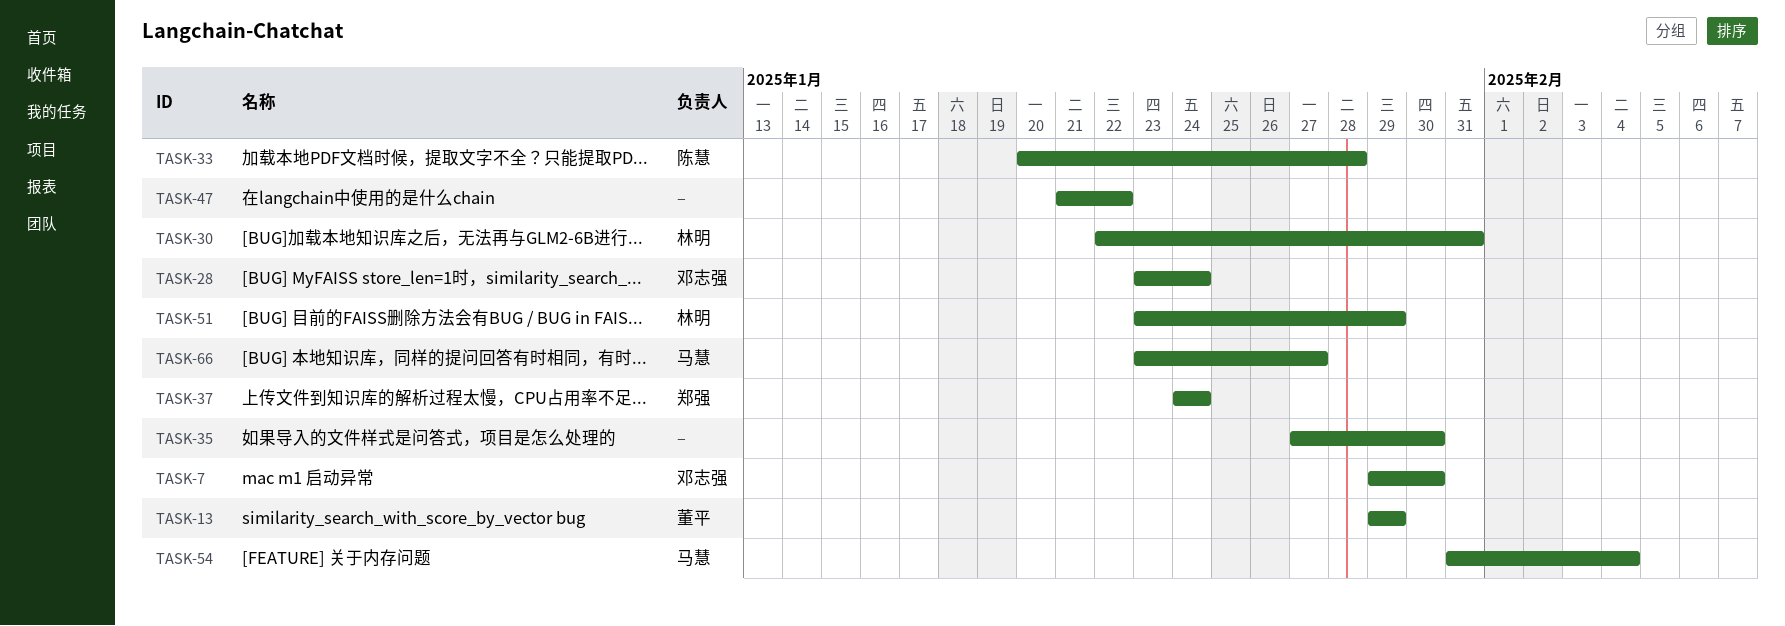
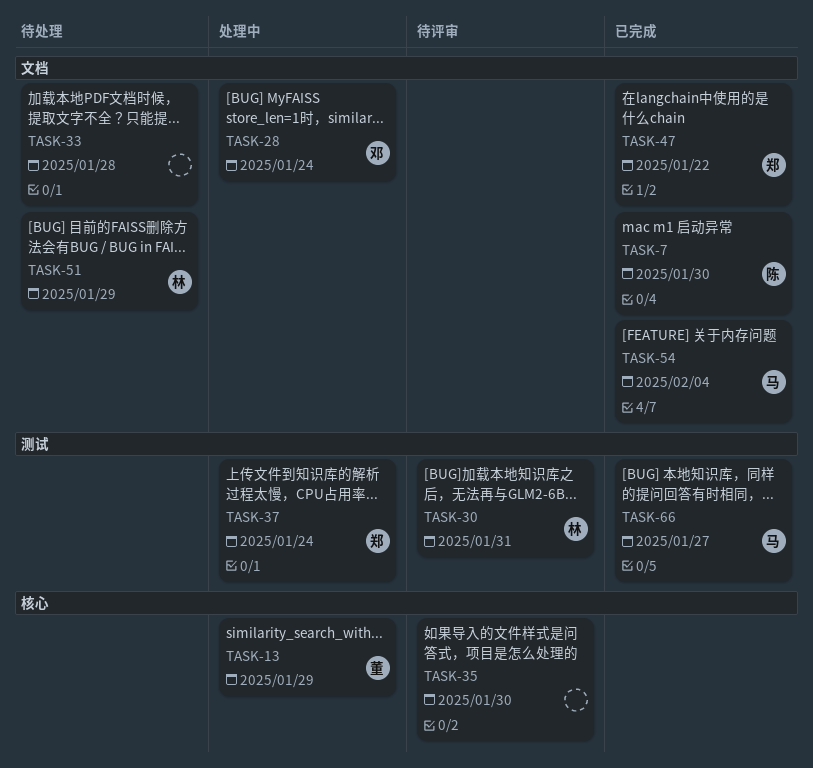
TASK-7, owner: 邓志强 -> 陈慧
TASK-33, owner: 陈慧 -> none
TASK-47, owner: none -> 郑强

